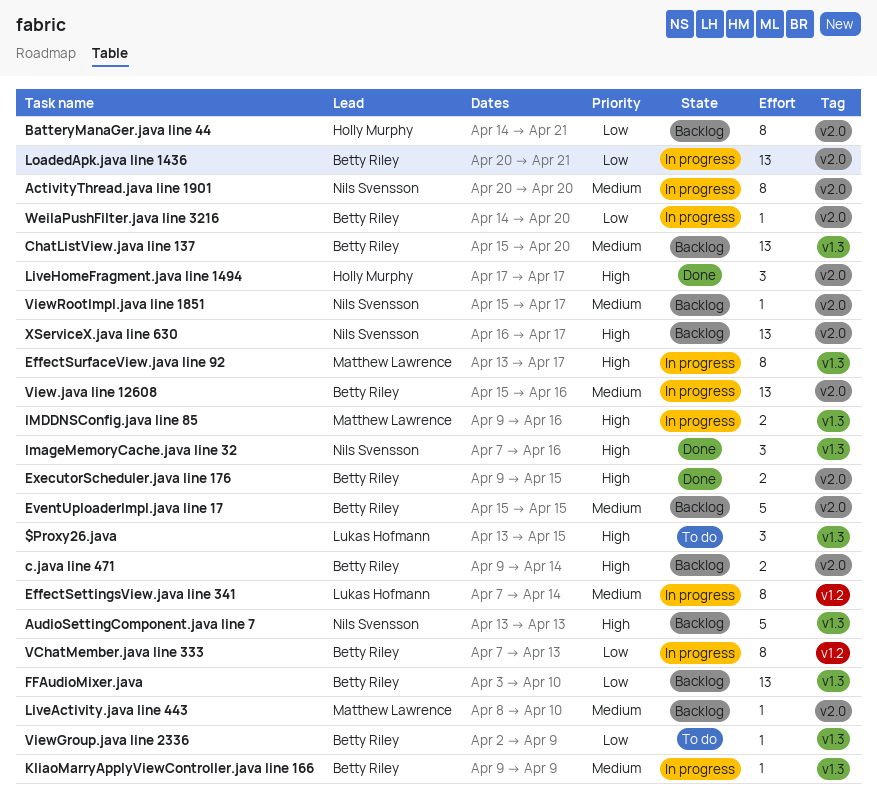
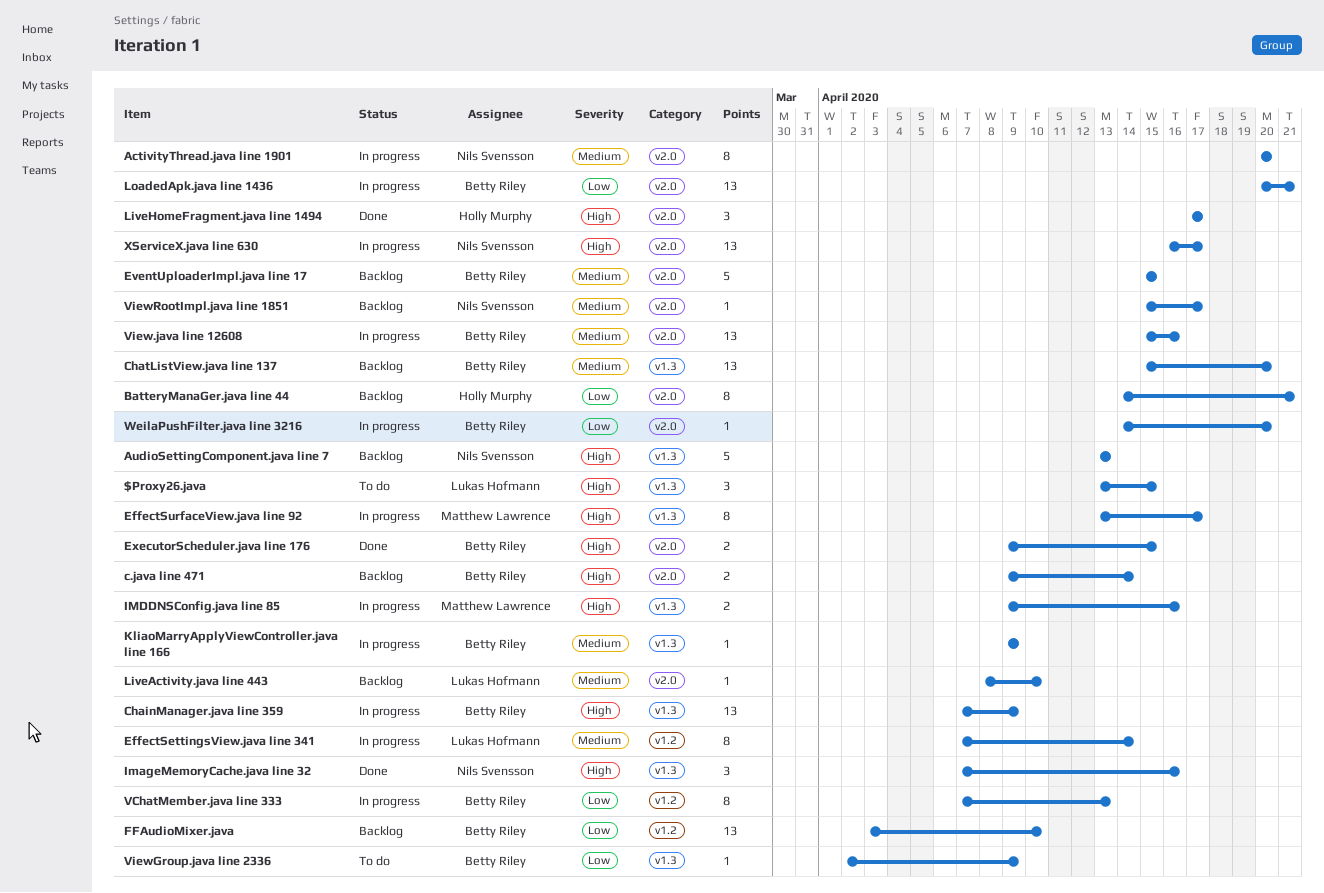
ChainManager.java line 359: none -> present
FFAudioMixer.java, label: v1.3 -> v1.2
LiveActivity.java line 443, owner: Matthew Lawrence -> Lukas Hofmann
XServiceX.java line 630, status: Backlog -> In progress

